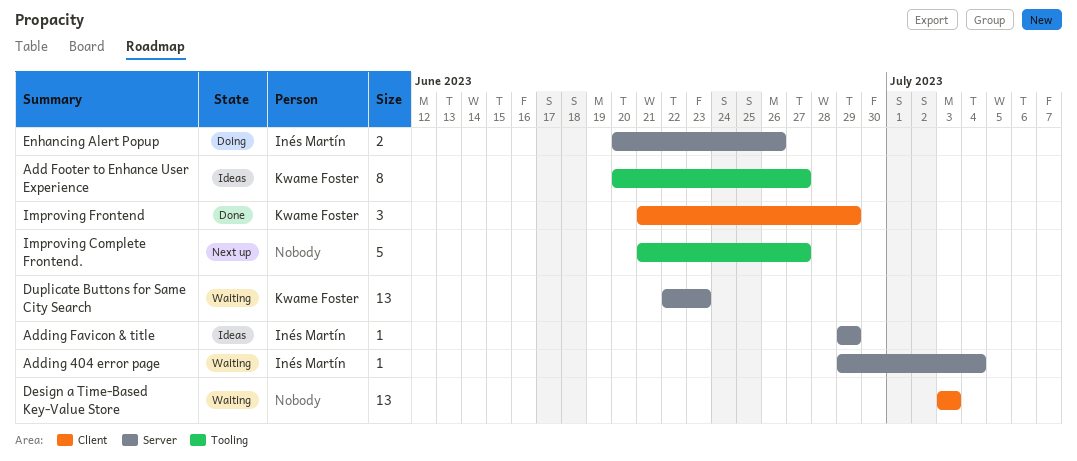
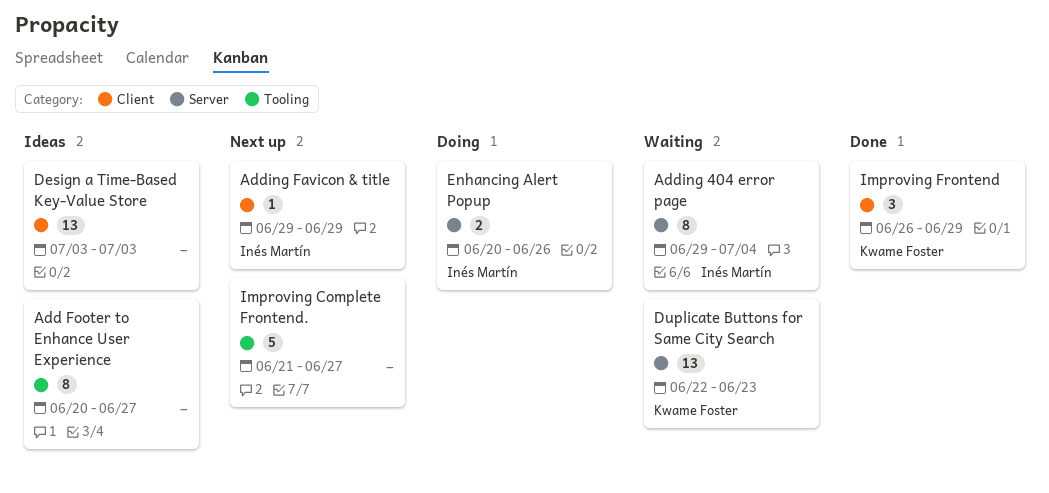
Add Footer to Enhance User Experience, owner: Kwame Foster -> none
Adding 404 error page, estimate: 1 -> 8
Adding Favicon & title, status: Ideas -> Next up
Adding Favicon & title, label: Server -> Client
Design a Time-Based Key-Value Store, status: Waiting -> Ideas
Improving Frontend, start: Jun 21 -> Jun 26

